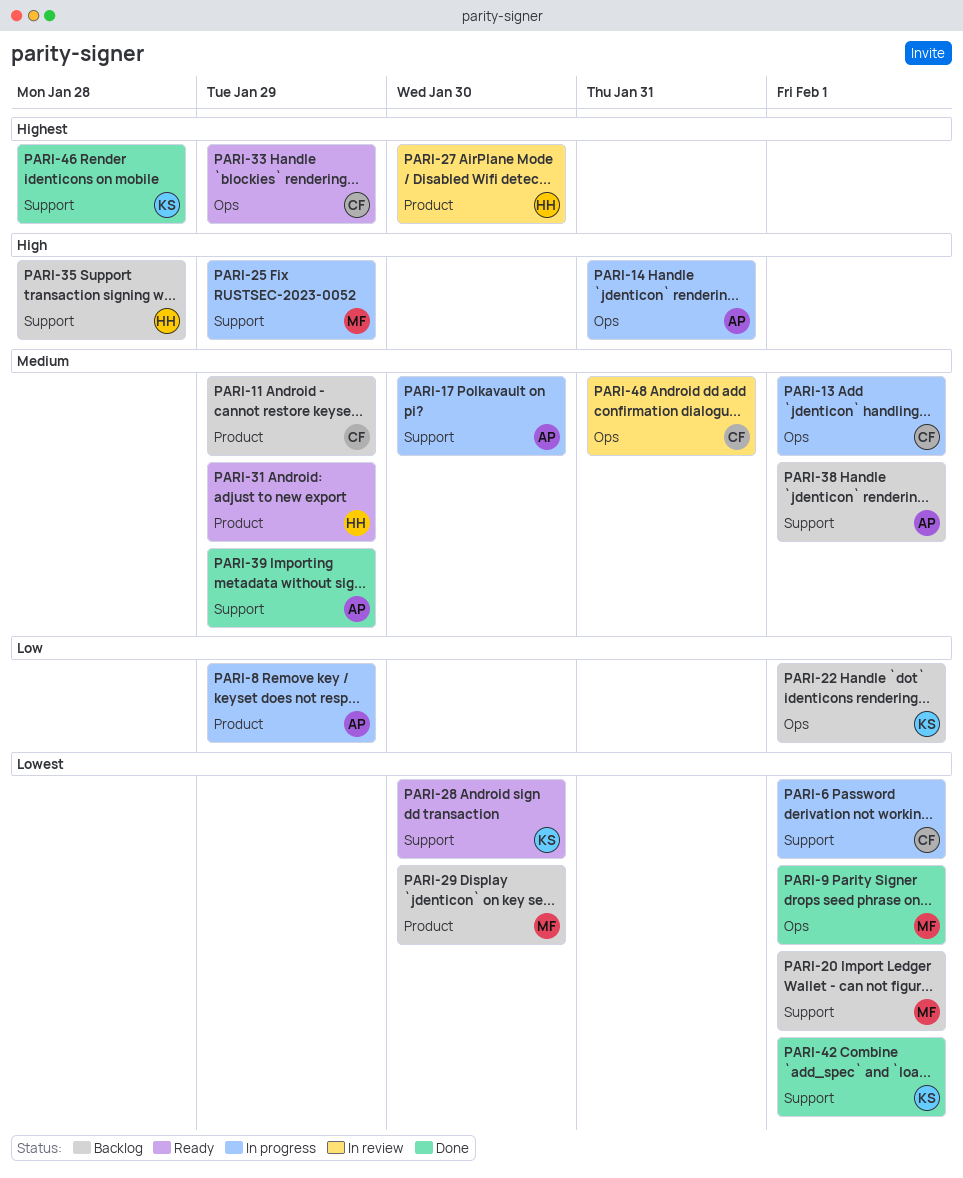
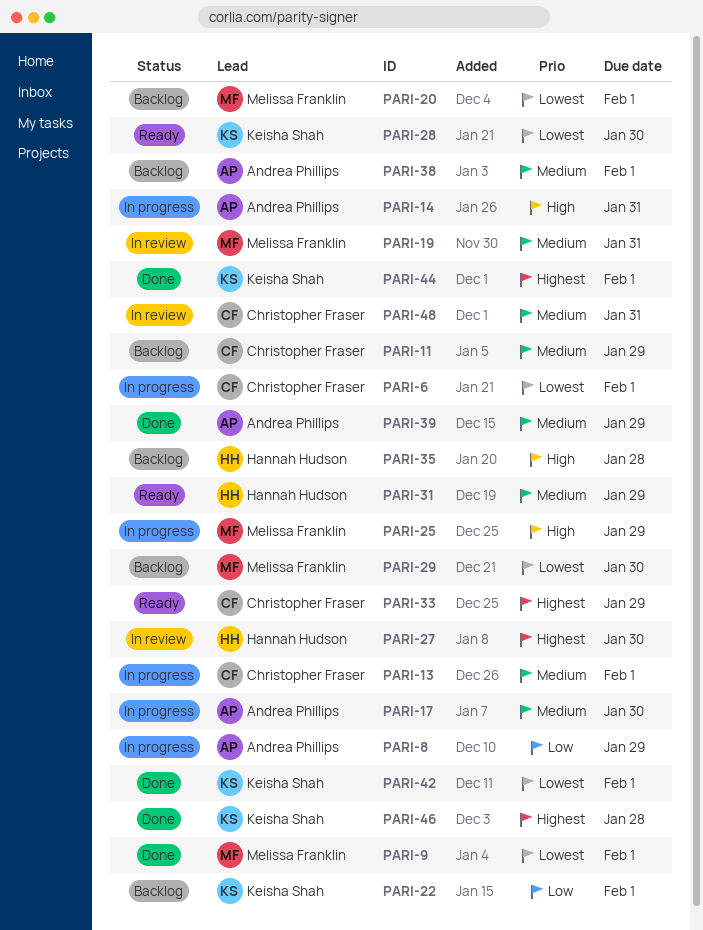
PARI-19: none -> present
PARI-44: none -> present

